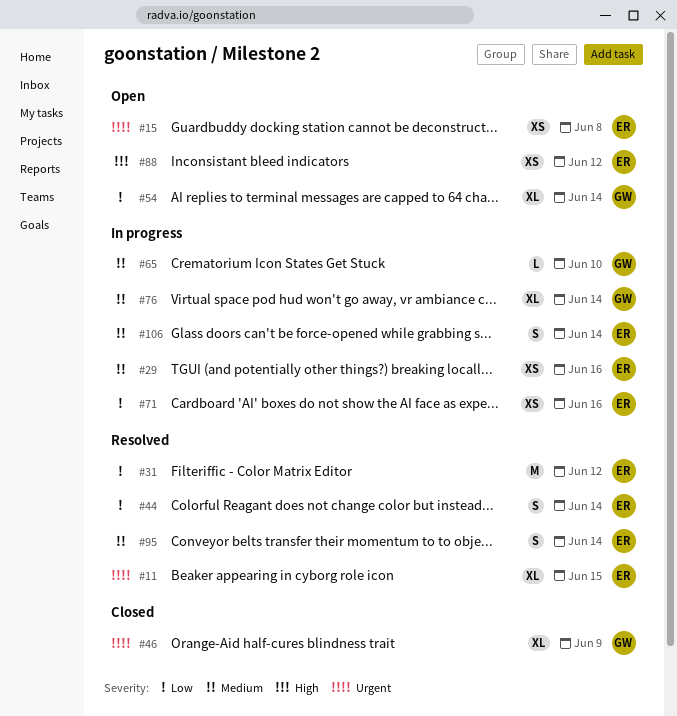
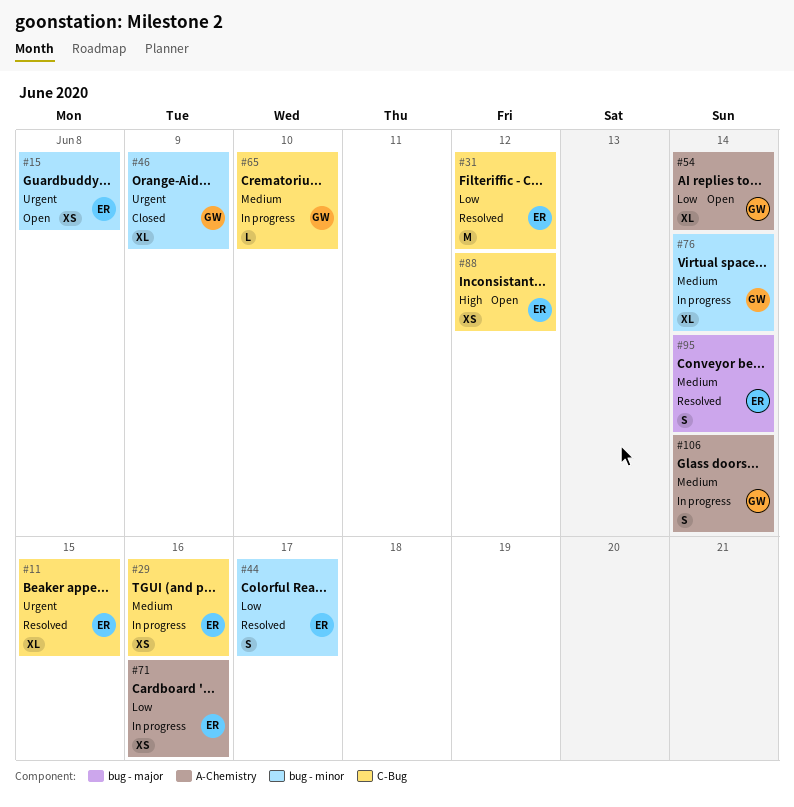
#44, due: Jun 14 -> Jun 17
#106, owner: ER -> GW

